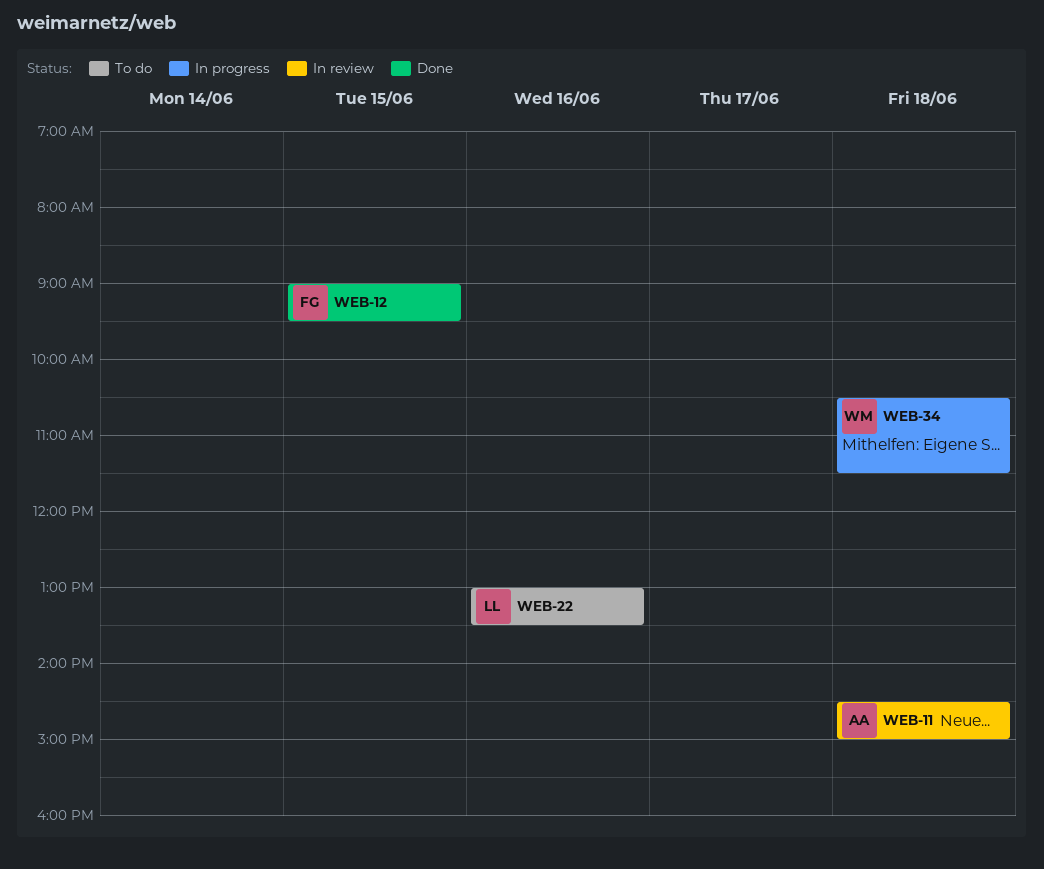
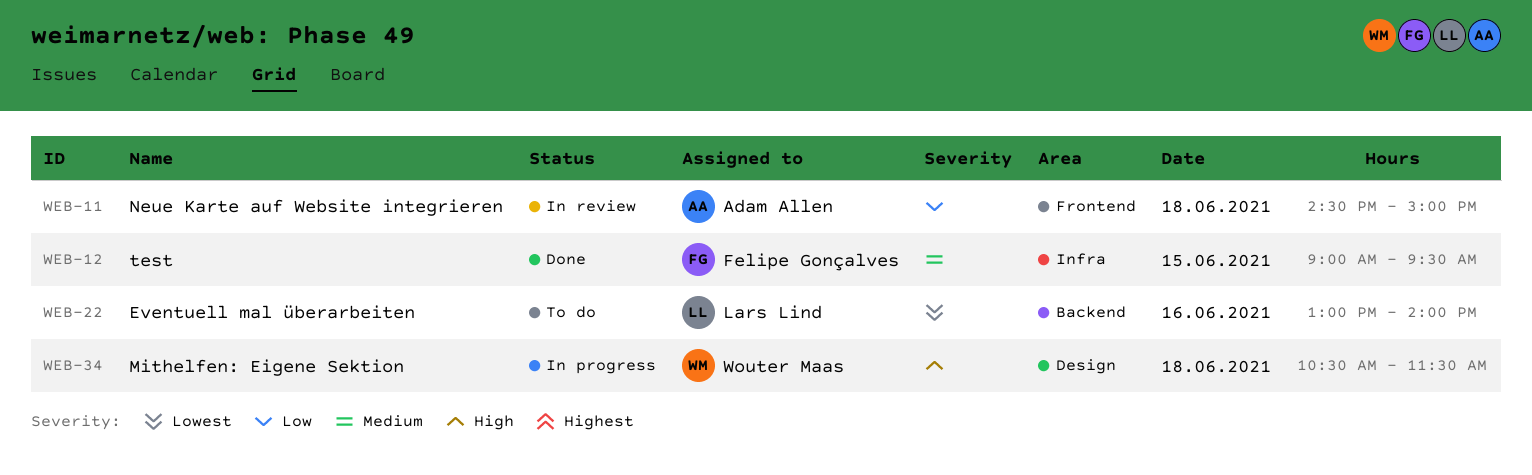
WEB-22, ends: 13:30 -> 14:00

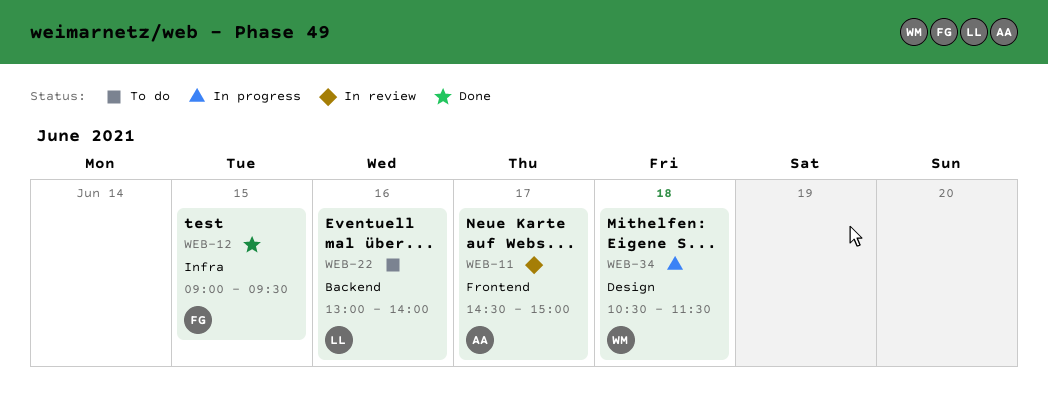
WEB-11, day: Jun 18 -> Jun 17

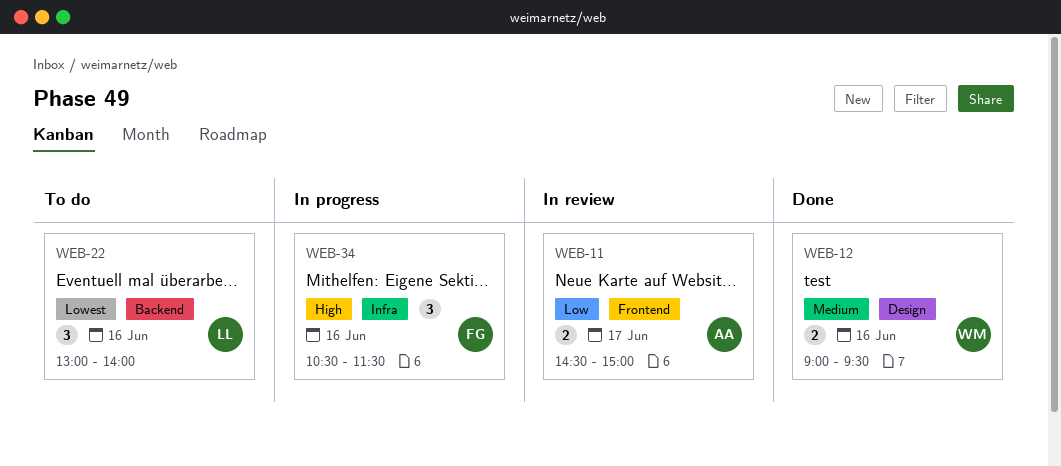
WEB-12, owner: FG -> WM
WEB-12, label: Infra -> Design
WEB-12, day: Jun 15 -> Jun 16
WEB-34, owner: WM -> FG
WEB-34, label: Design -> Infra
WEB-34, day: Jun 18 -> Jun 16

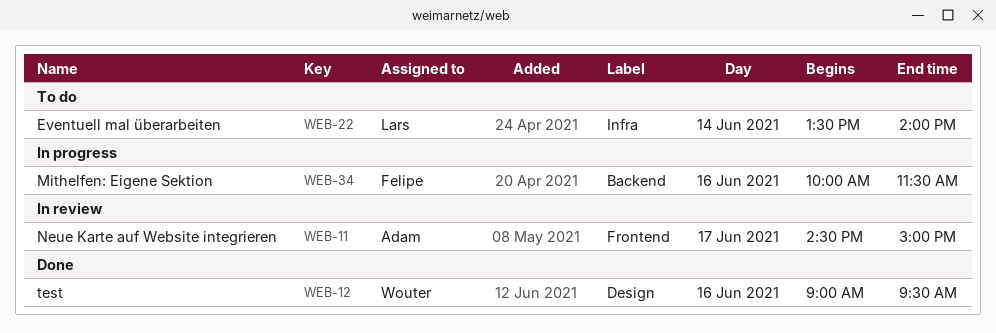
WEB-22, label: Backend -> Infra
WEB-22, day: Jun 16 -> Jun 14
WEB-22, begins: 13:00 -> 13:30
WEB-34, label: Infra -> Backend
WEB-34, begins: 10:30 -> 10:00

